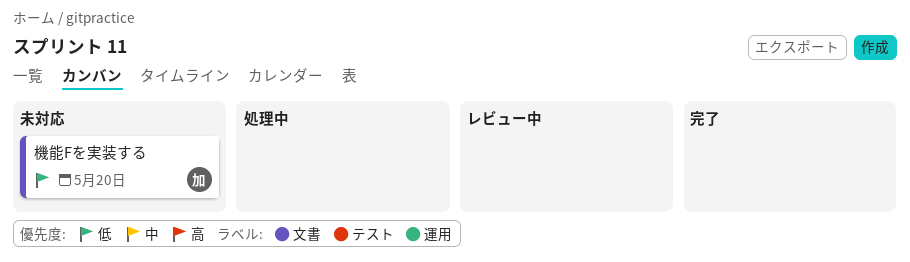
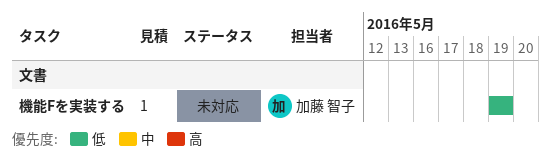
機能Fを実装する, due: May 20 -> May 19

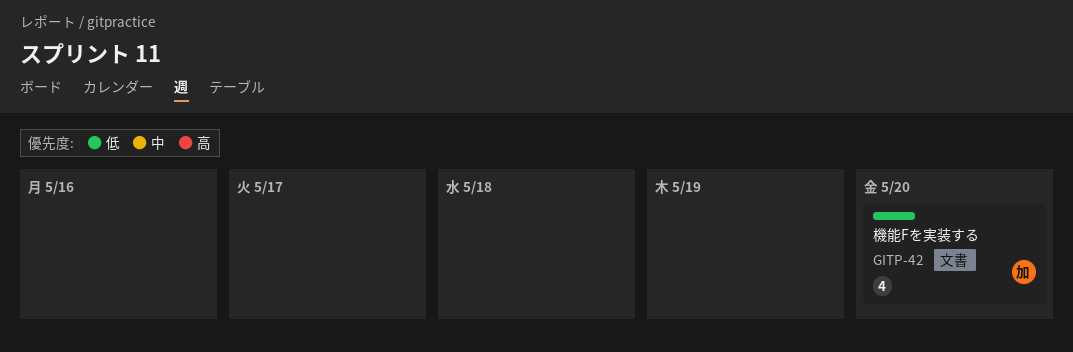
機能Fを実装する, estimate: 1 -> 4
機能Fを実装する, due: May 19 -> May 20

